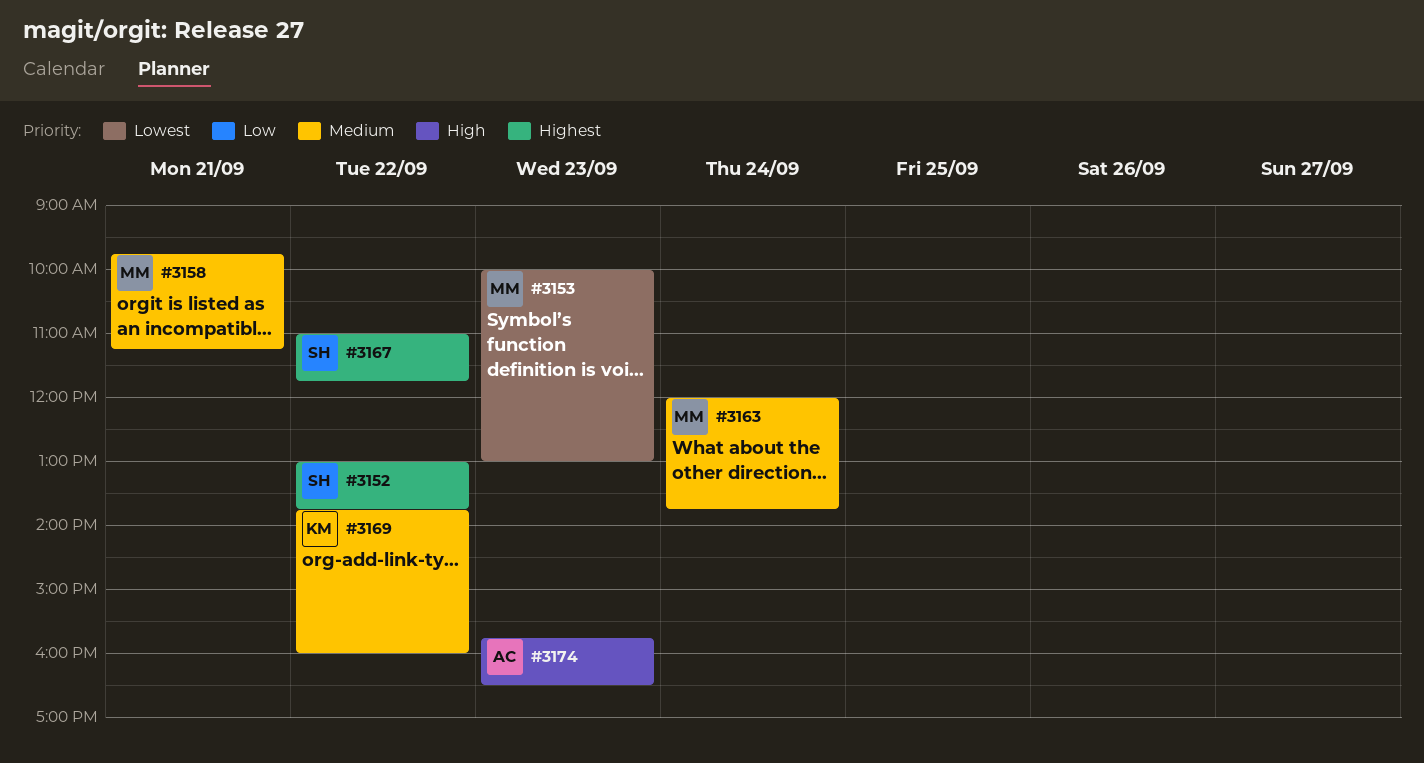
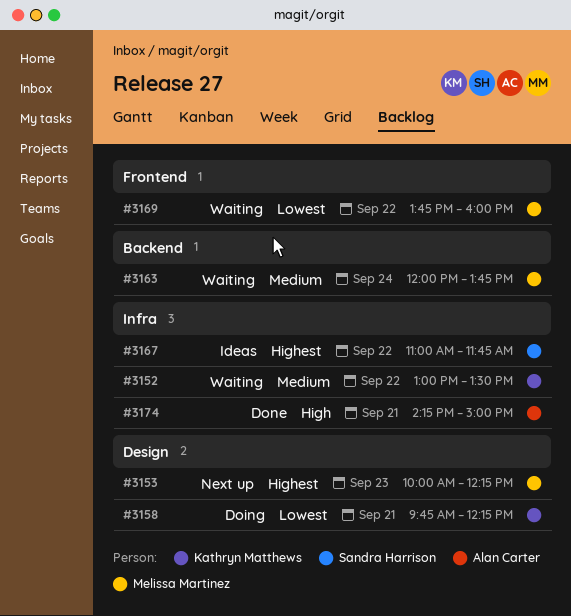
#3152, owner: Sandra Harrison -> Kathryn Matthews
#3152, priority: Highest -> Medium
#3152, ends: 13:45 -> 13:30
#3153, priority: Lowest -> Highest
#3153, ends: 13:00 -> 12:15
#3158, owner: Melissa Martinez -> Kathryn Matthews
#3158, priority: Medium -> Lowest
#3158, ends: 11:15 -> 12:15
#3169, owner: Kathryn Matthews -> Melissa Martinez
#3169, priority: Medium -> Lowest
#3174, day: Sep 23 -> Sep 21
#3174, begins: 15:45 -> 14:15
#3174, ends: 16:30 -> 15:00

